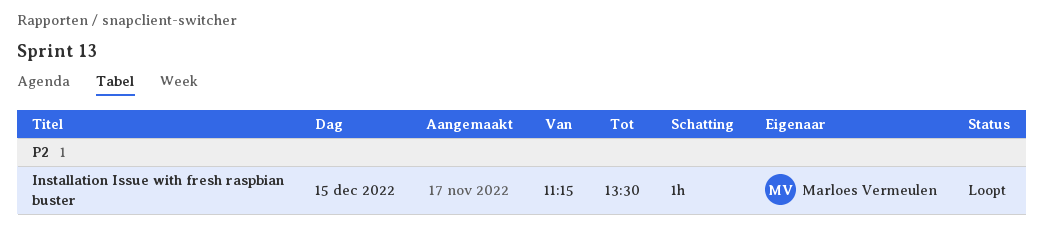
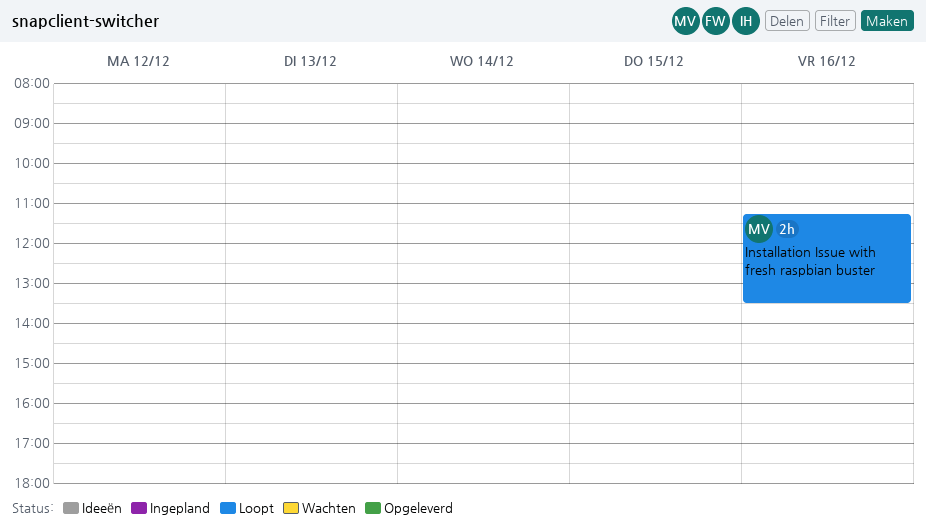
Installation Issue with fresh raspbian buster, estimate: 1h -> 2h
Installation Issue with fresh raspbian buster, day: Dec 15 -> Dec 16

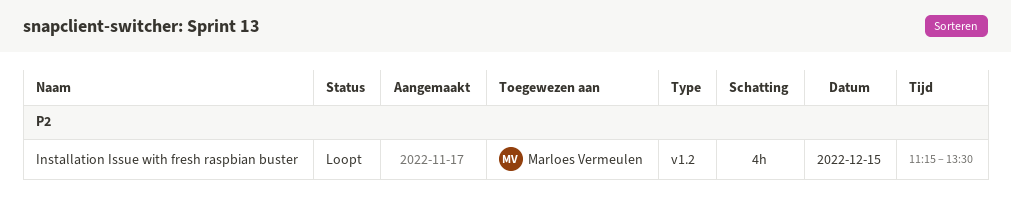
Installation Issue with fresh raspbian buster, estimate: 2h -> 4h
Installation Issue with fresh raspbian buster, day: Dec 16 -> Dec 15

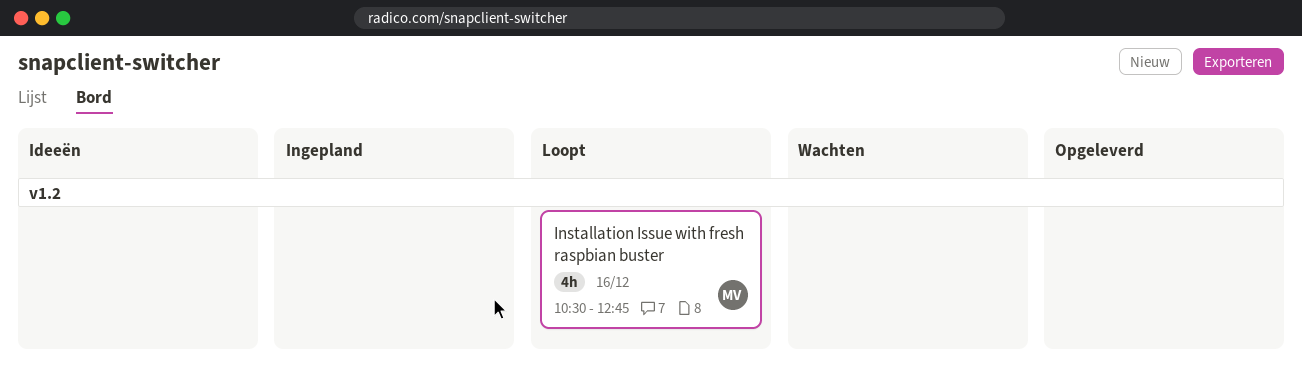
Installation Issue with fresh raspbian buster, day: Dec 15 -> Dec 16
Installation Issue with fresh raspbian buster, begins: 11:15 -> 10:30
Installation Issue with fresh raspbian buster, ends: 13:30 -> 12:45

